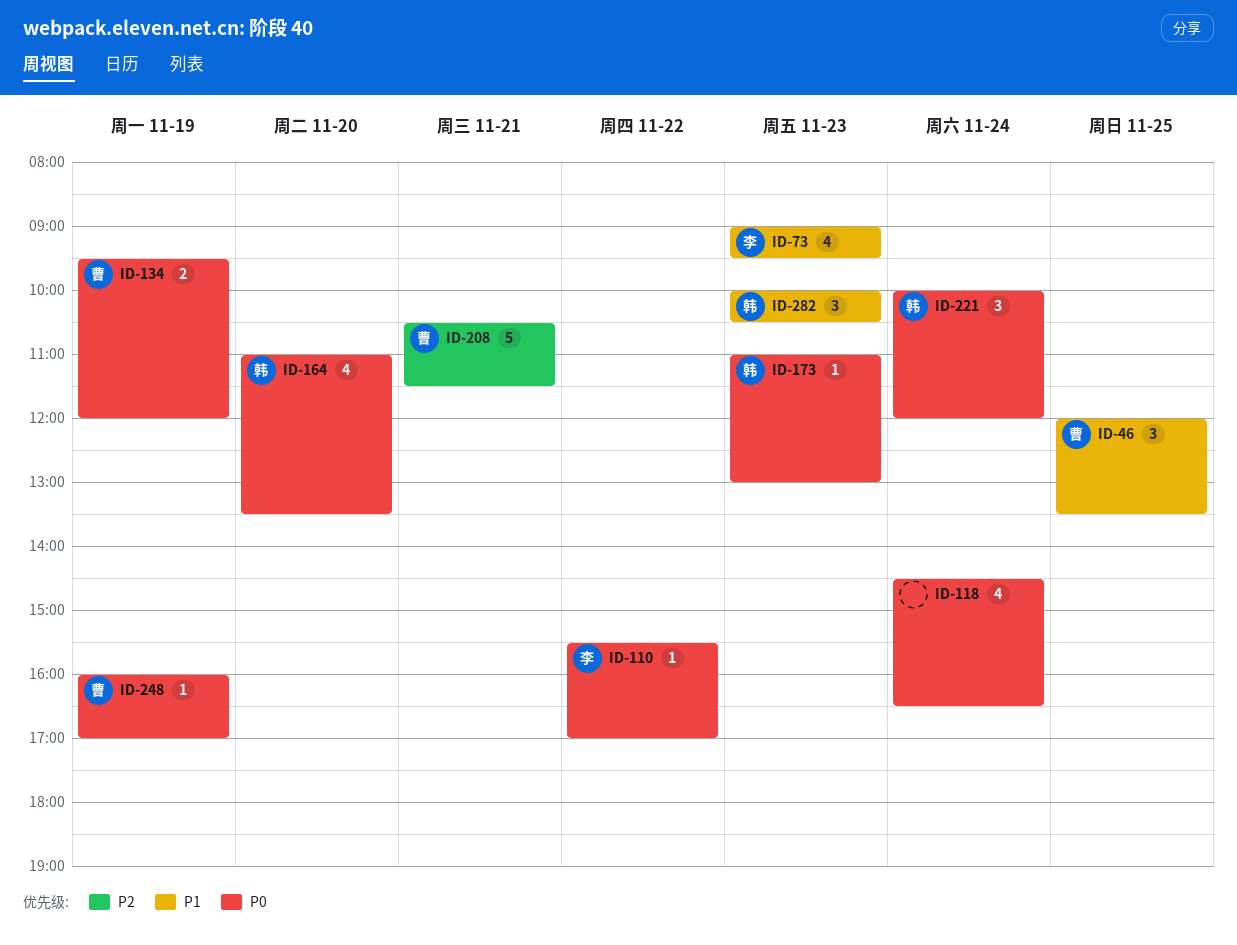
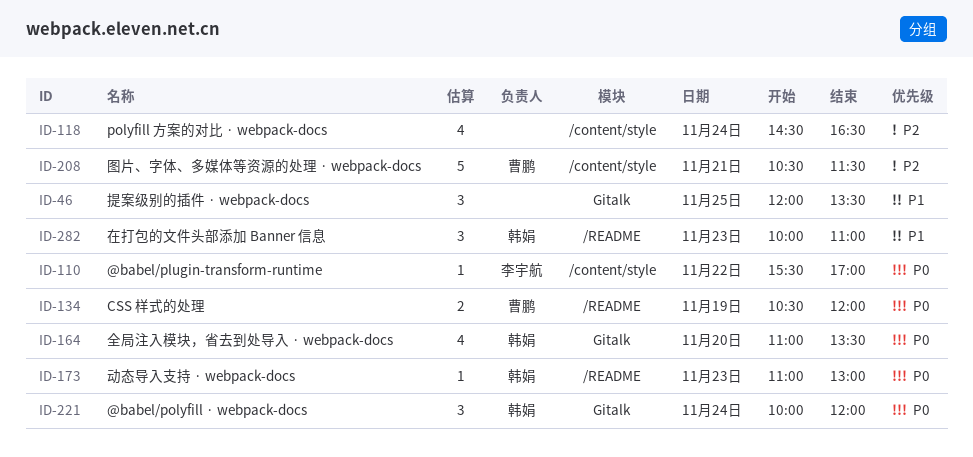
ID-46, owner: 曹鹏 -> none
ID-73: present -> none
ID-118, priority: P0 -> P2
ID-134, begins: 09:30 -> 10:30
ID-248: present -> none
ID-282, ends: 10:30 -> 11:00

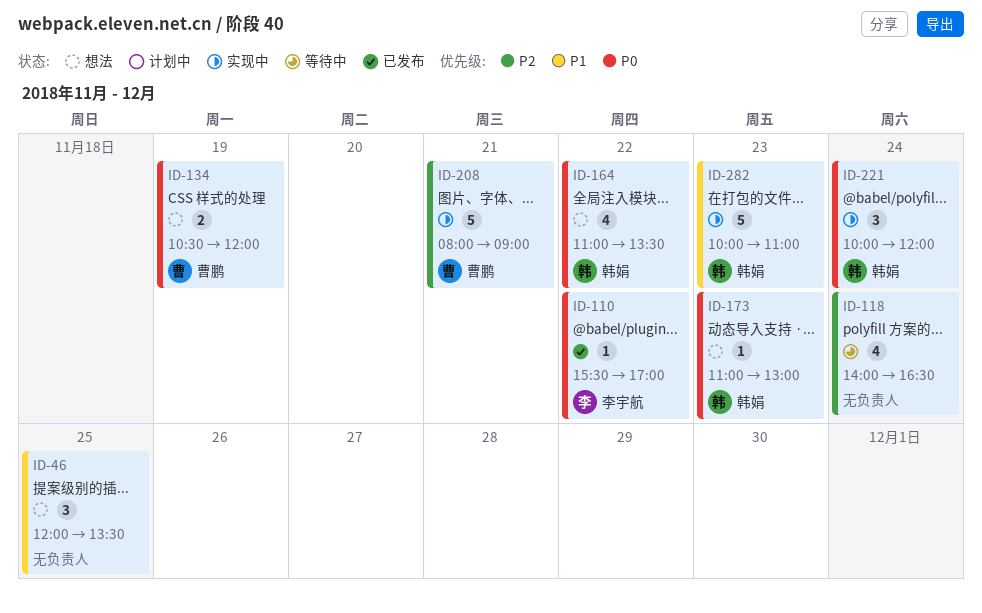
ID-118, begins: 14:30 -> 14:00
ID-164, day: Nov 20 -> Nov 22
ID-208, begins: 10:30 -> 08:00
ID-208, ends: 11:30 -> 09:00
ID-282, estimate: 3 -> 5

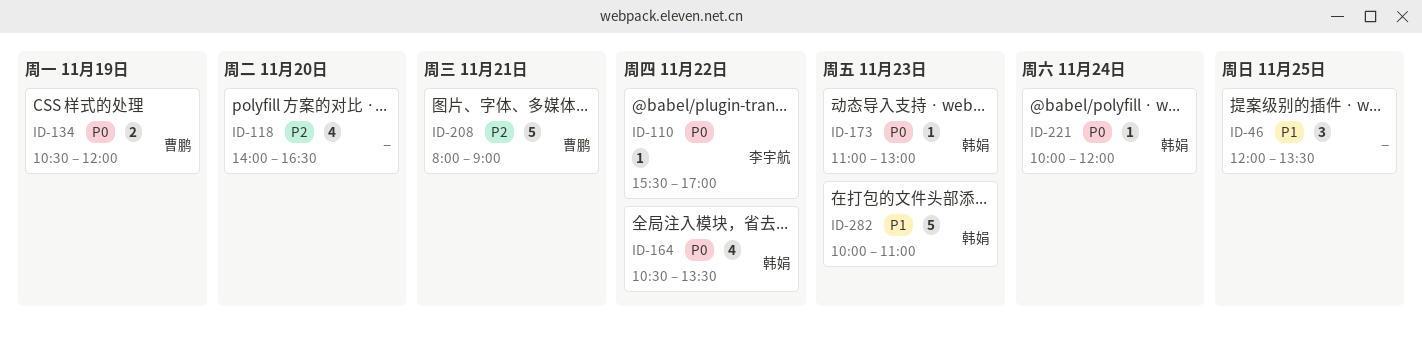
ID-118, day: Nov 24 -> Nov 20
ID-164, begins: 11:00 -> 10:30
ID-221, estimate: 3 -> 1

